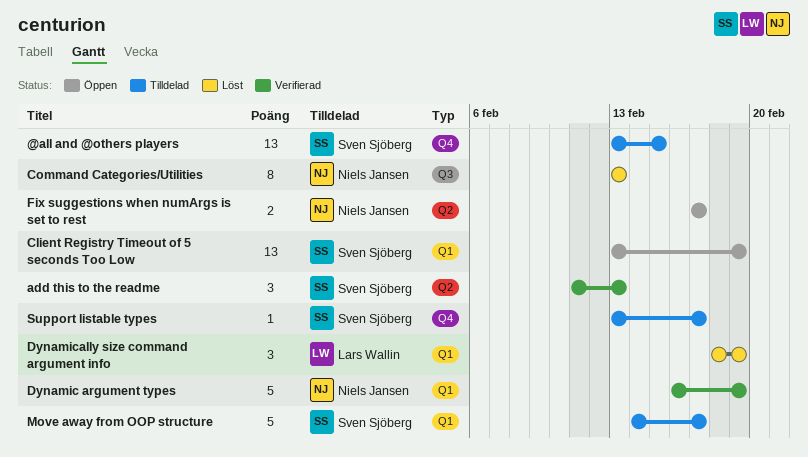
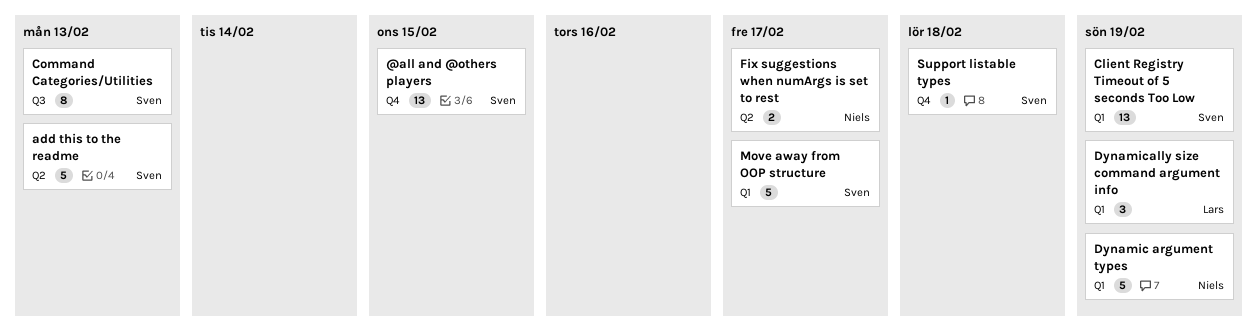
add this to the readme, estimate: 3 -> 5
Command Categories/Utilities, owner: Niels Jansen -> Sven Sjöberg
Support listable types, due: Feb 17 -> Feb 18

